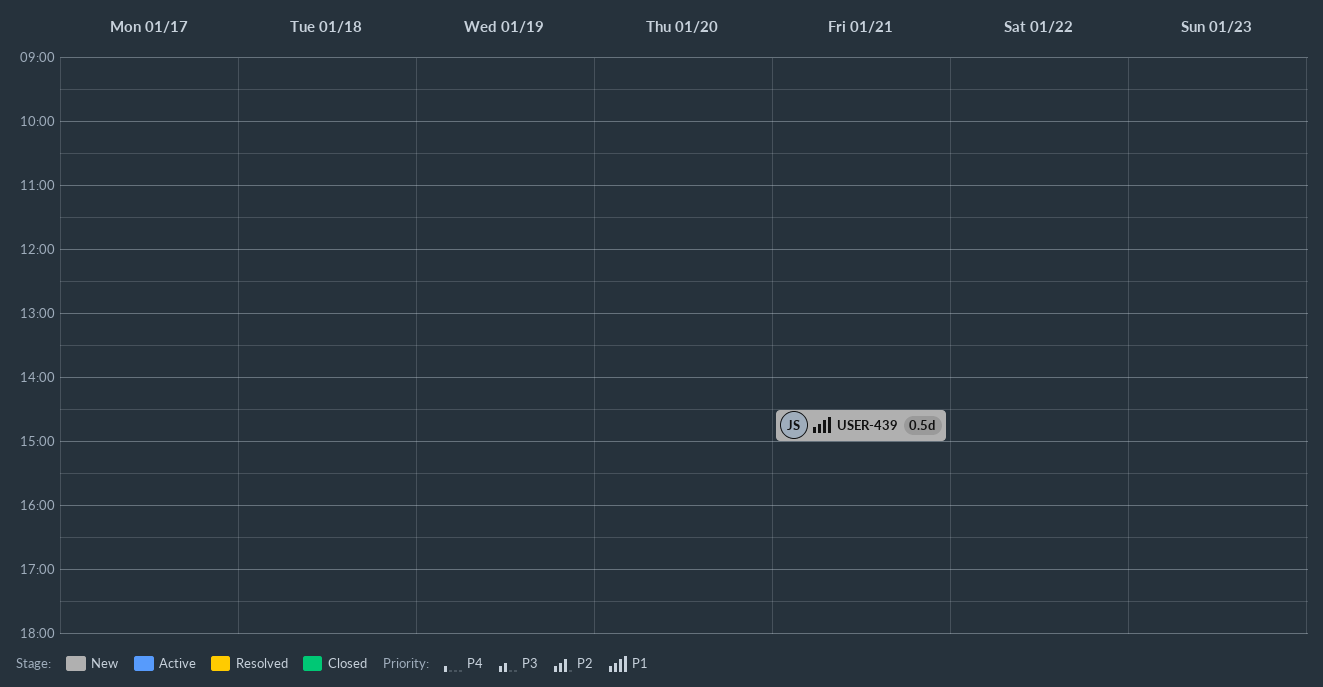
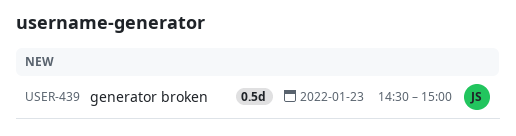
USER-439, day: Jan 21 -> Jan 23

